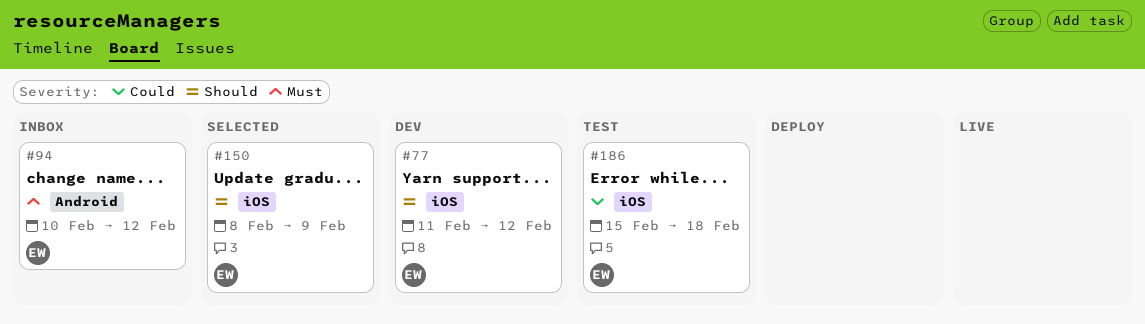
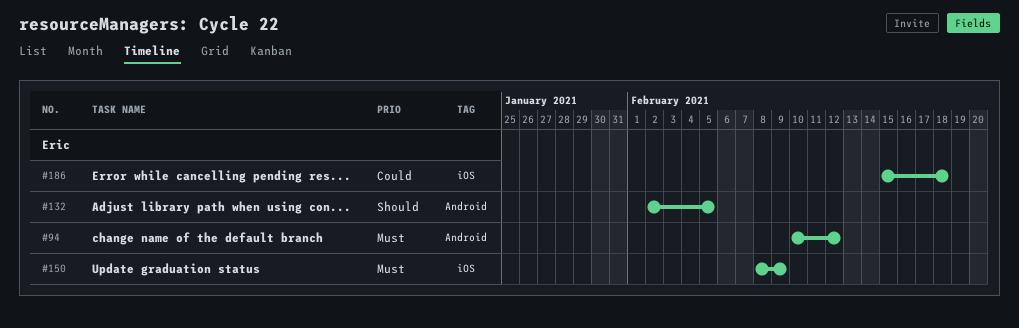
#77: present -> none
#132: none -> present
#150, priority: Should -> Must

